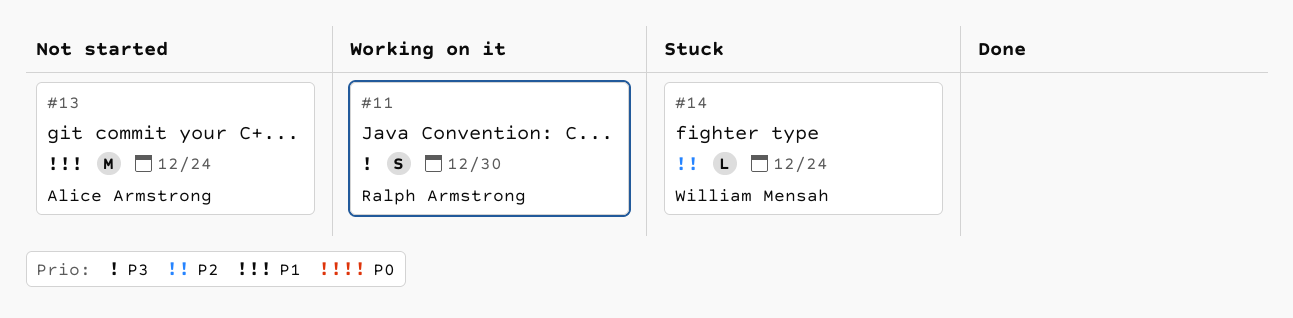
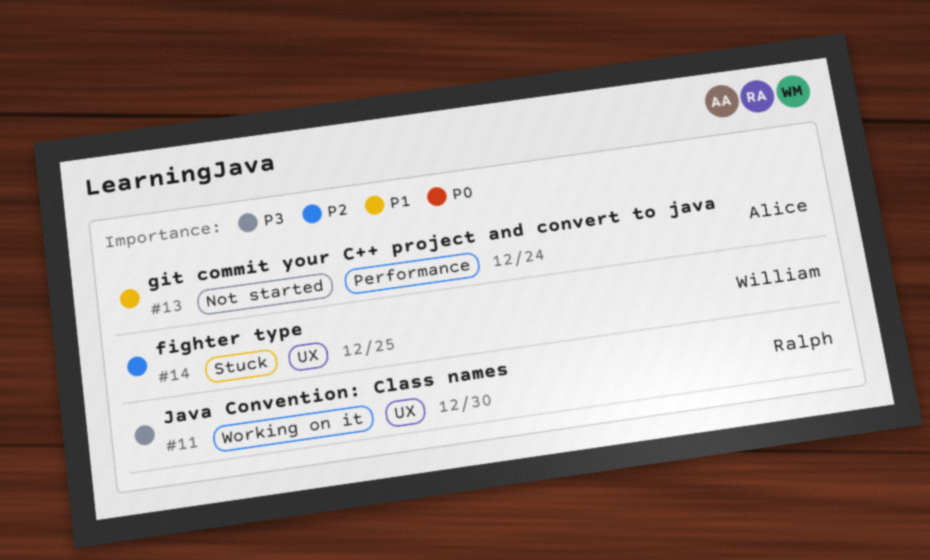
#14, due: Dec 24 -> Dec 25

